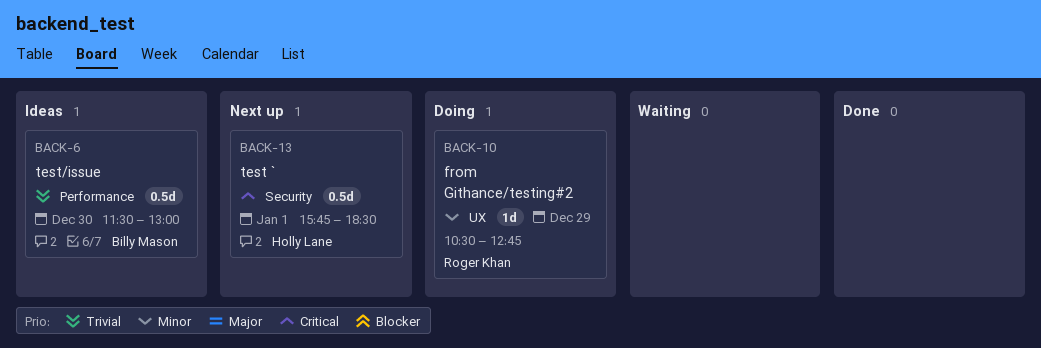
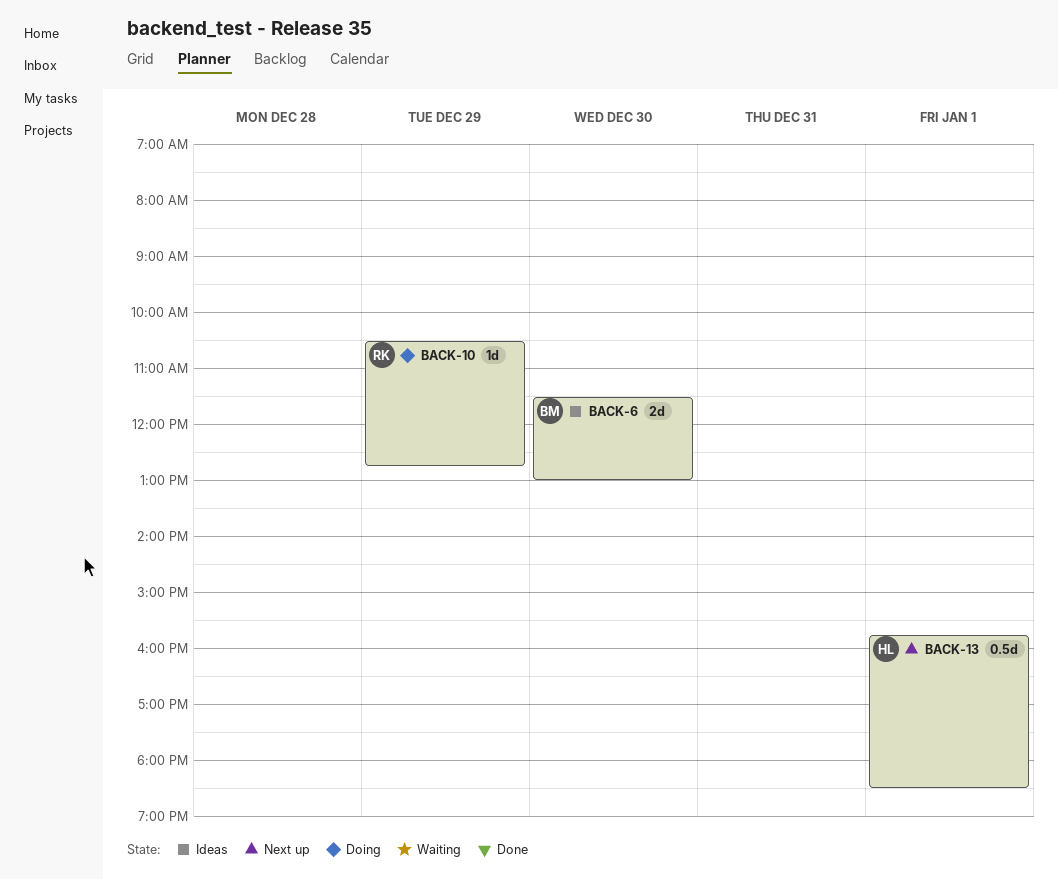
BACK-6, estimate: 0.5d -> 2d

